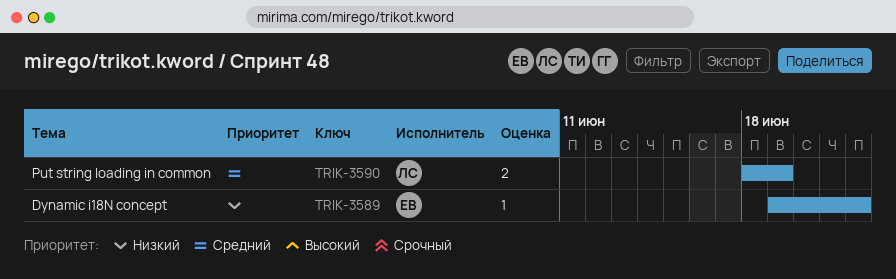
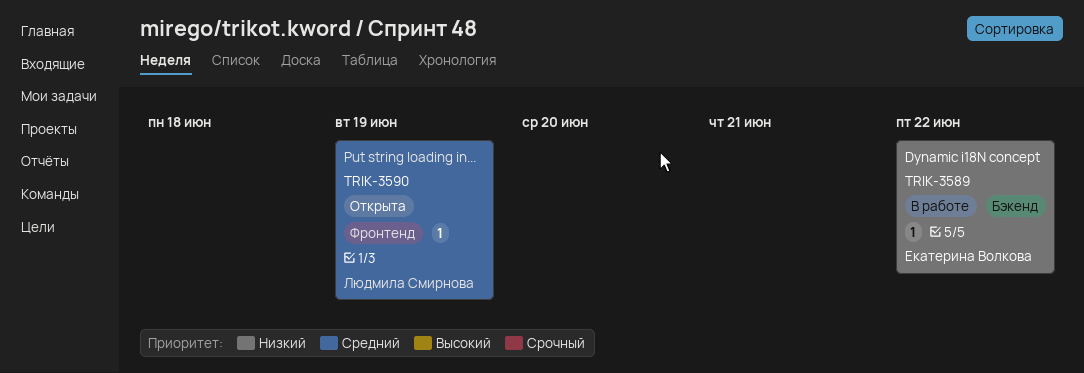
TRIK-3590, estimate: 2 -> 1

